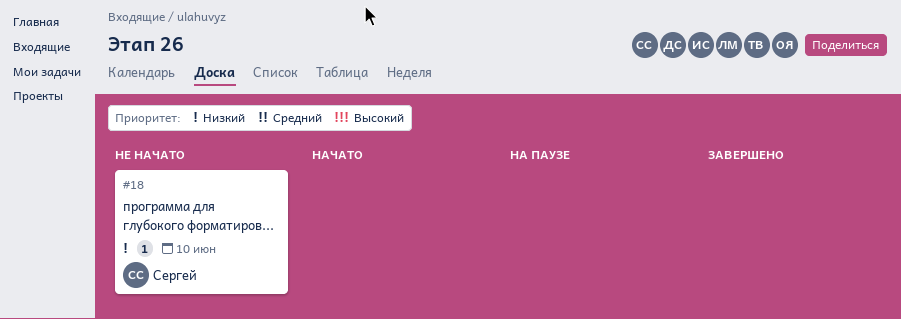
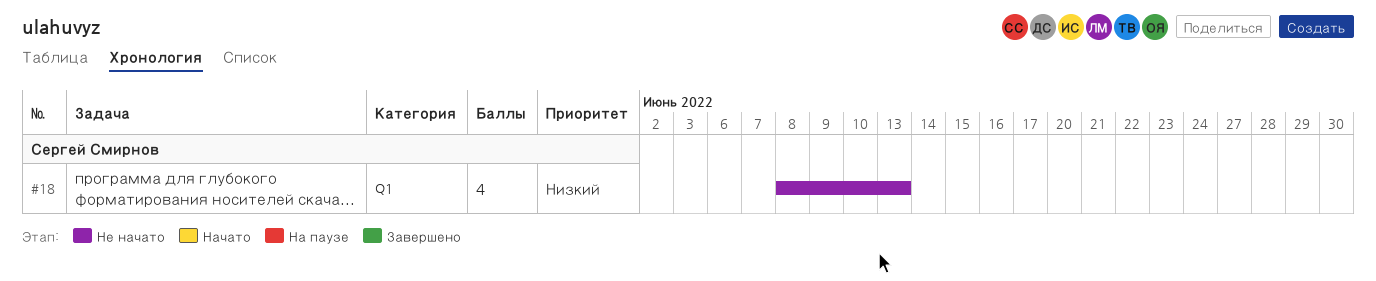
#18, estimate: 1 -> 4
#18, due: Jun 10 -> Jun 13

